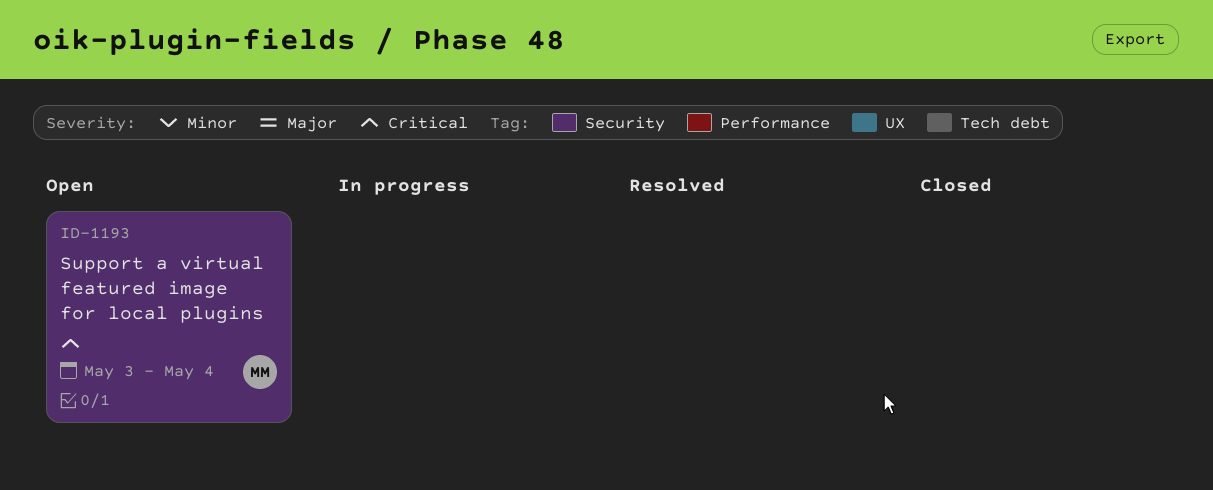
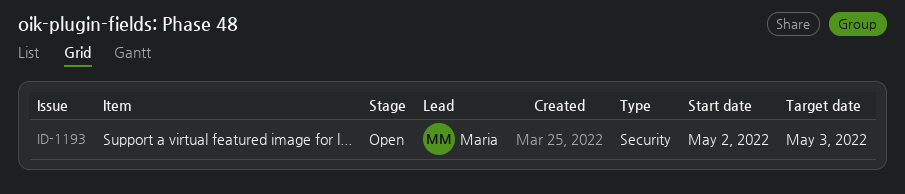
ID-1193, start: May 3 -> May 2
ID-1193, due: May 4 -> May 3

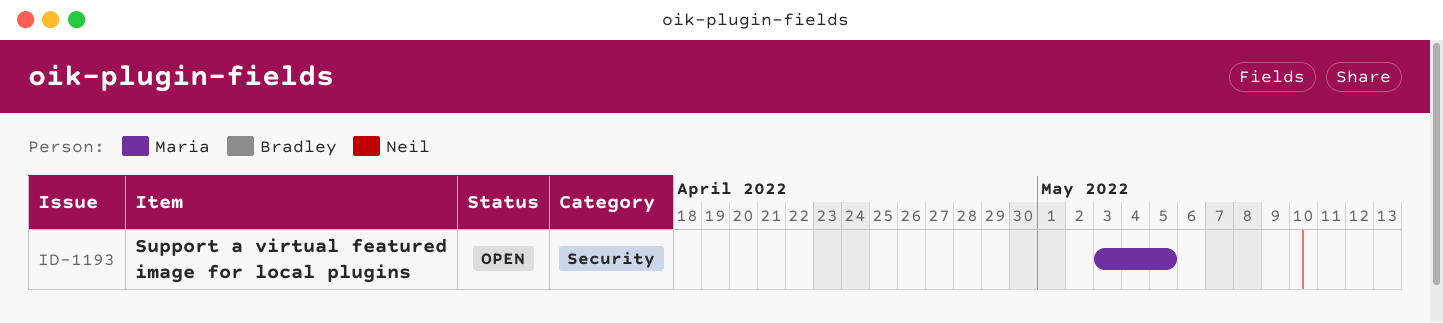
ID-1193, start: May 2 -> May 3
ID-1193, due: May 3 -> May 5

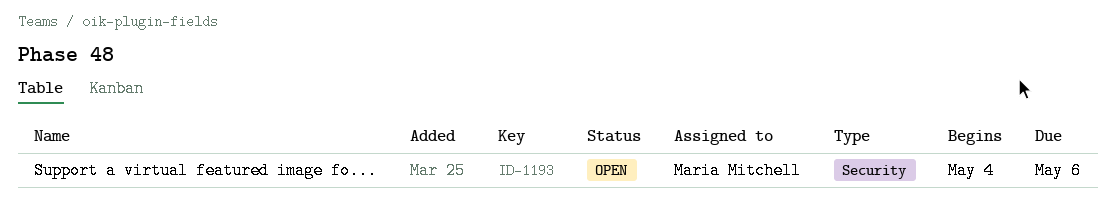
ID-1193, start: May 3 -> May 4
ID-1193, due: May 5 -> May 6

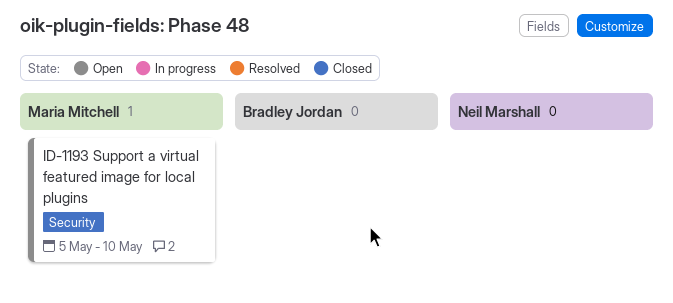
ID-1193, start: May 4 -> May 5
ID-1193, due: May 6 -> May 10

